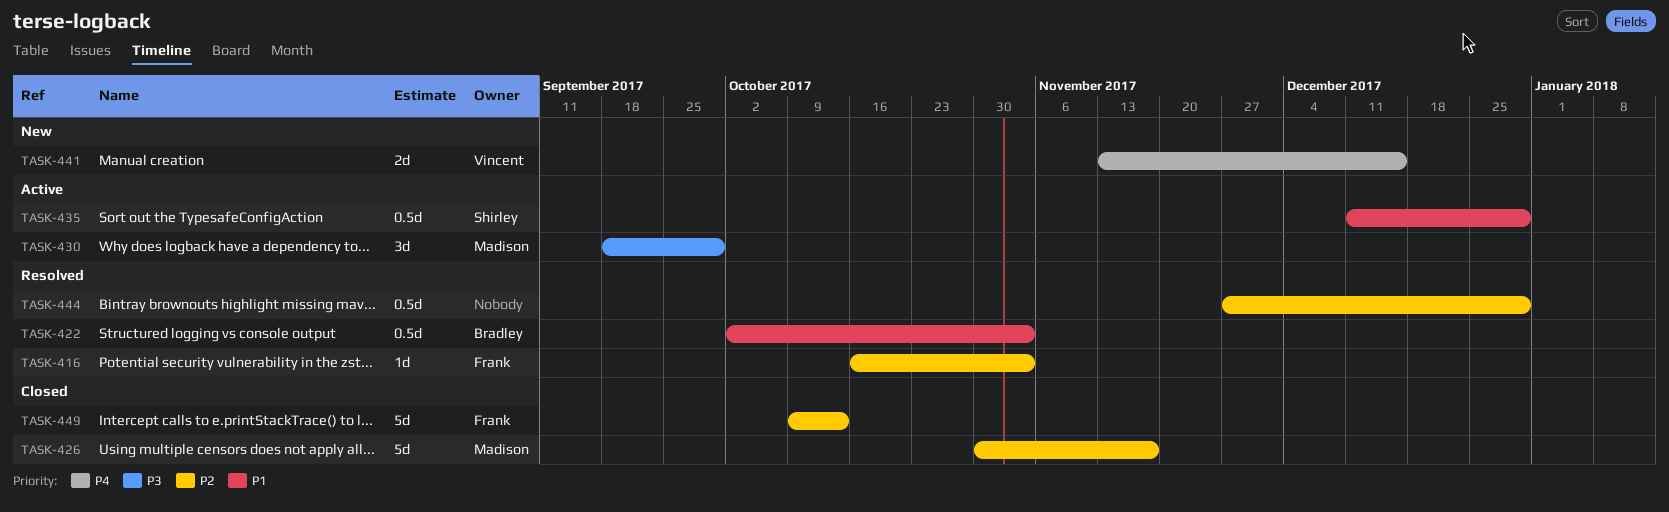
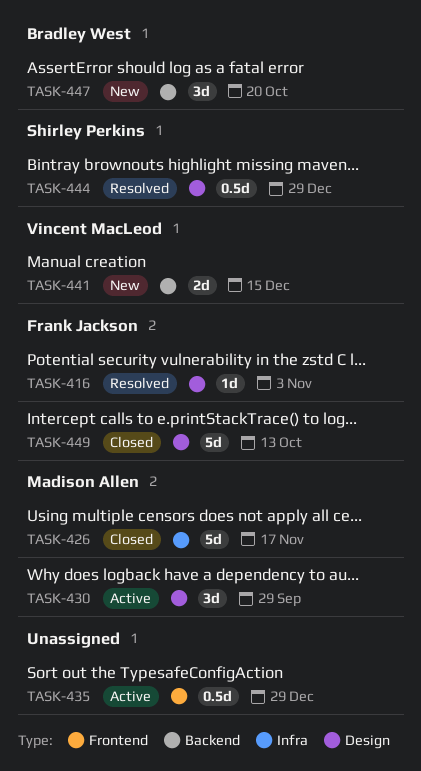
TASK-422: present -> none
TASK-435, owner: Shirley Perkins -> none
TASK-444, owner: none -> Shirley Perkins
TASK-447: none -> present

